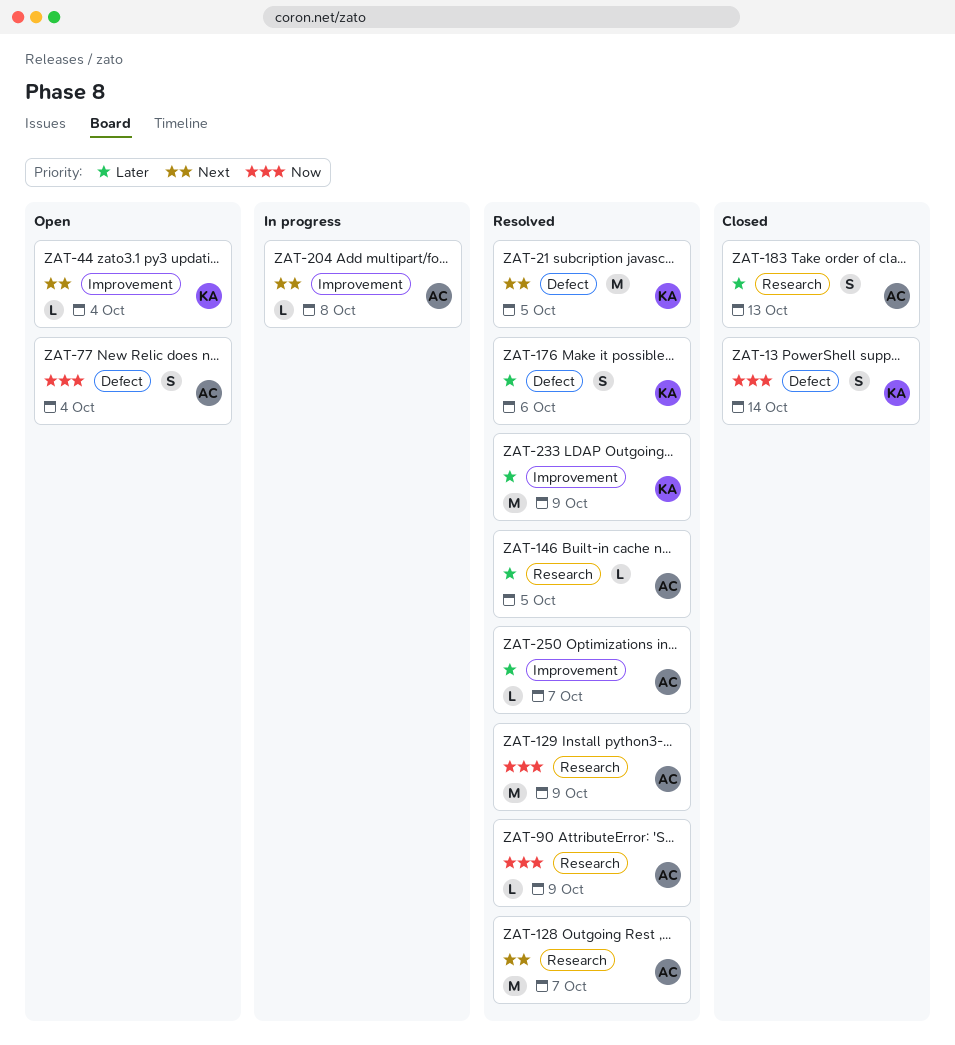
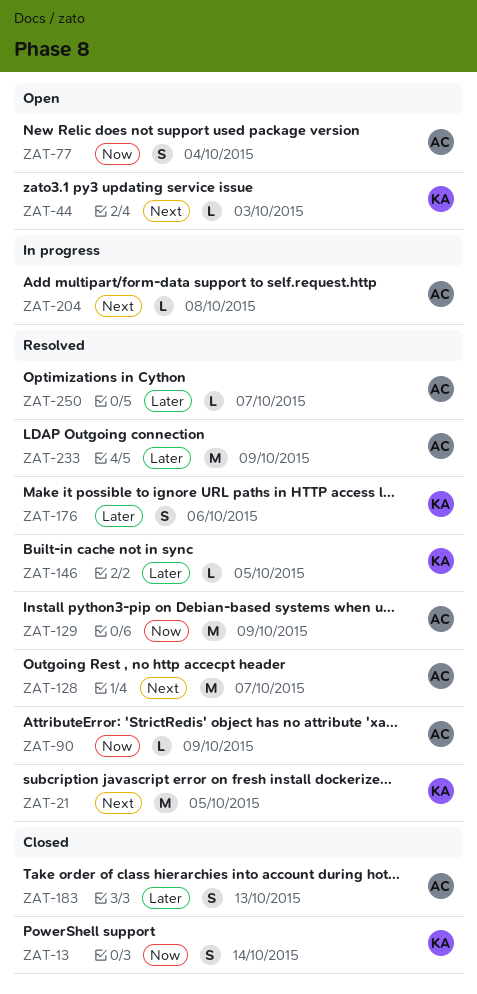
ZAT-44, due: Oct 4 -> Oct 3
ZAT-146, owner: AC -> KA
ZAT-233, owner: KA -> AC

